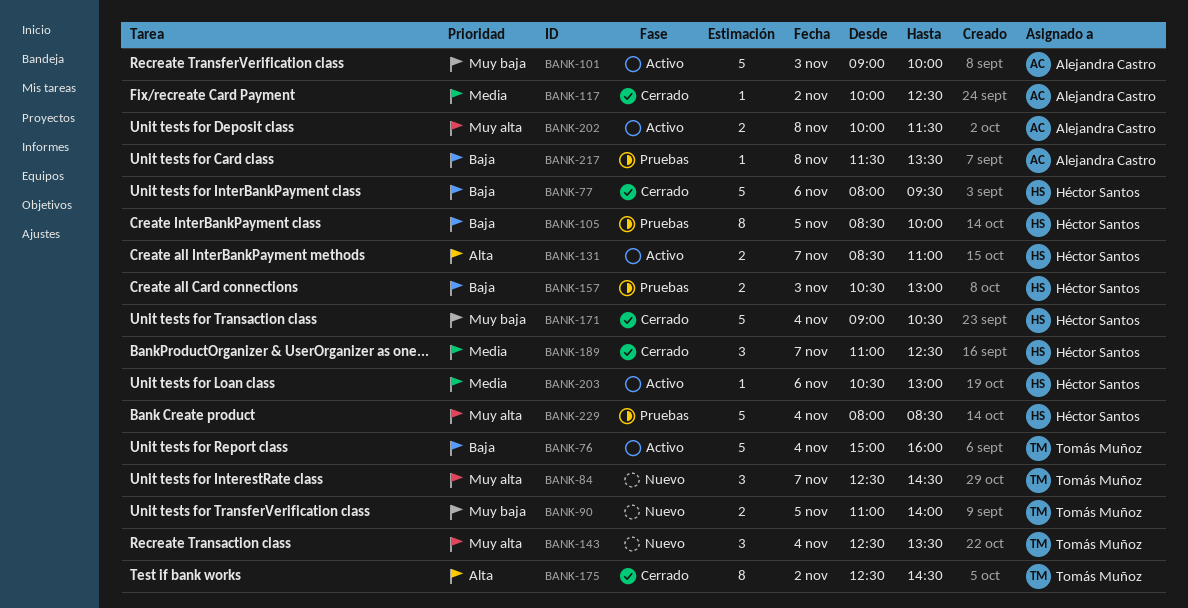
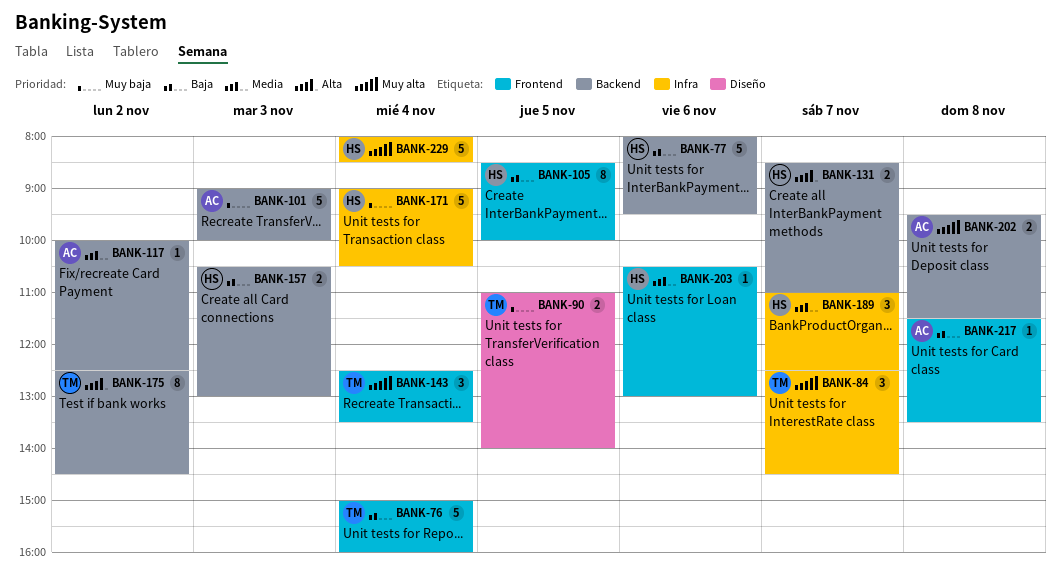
BANK-202, begins: 10:00 -> 09:30

